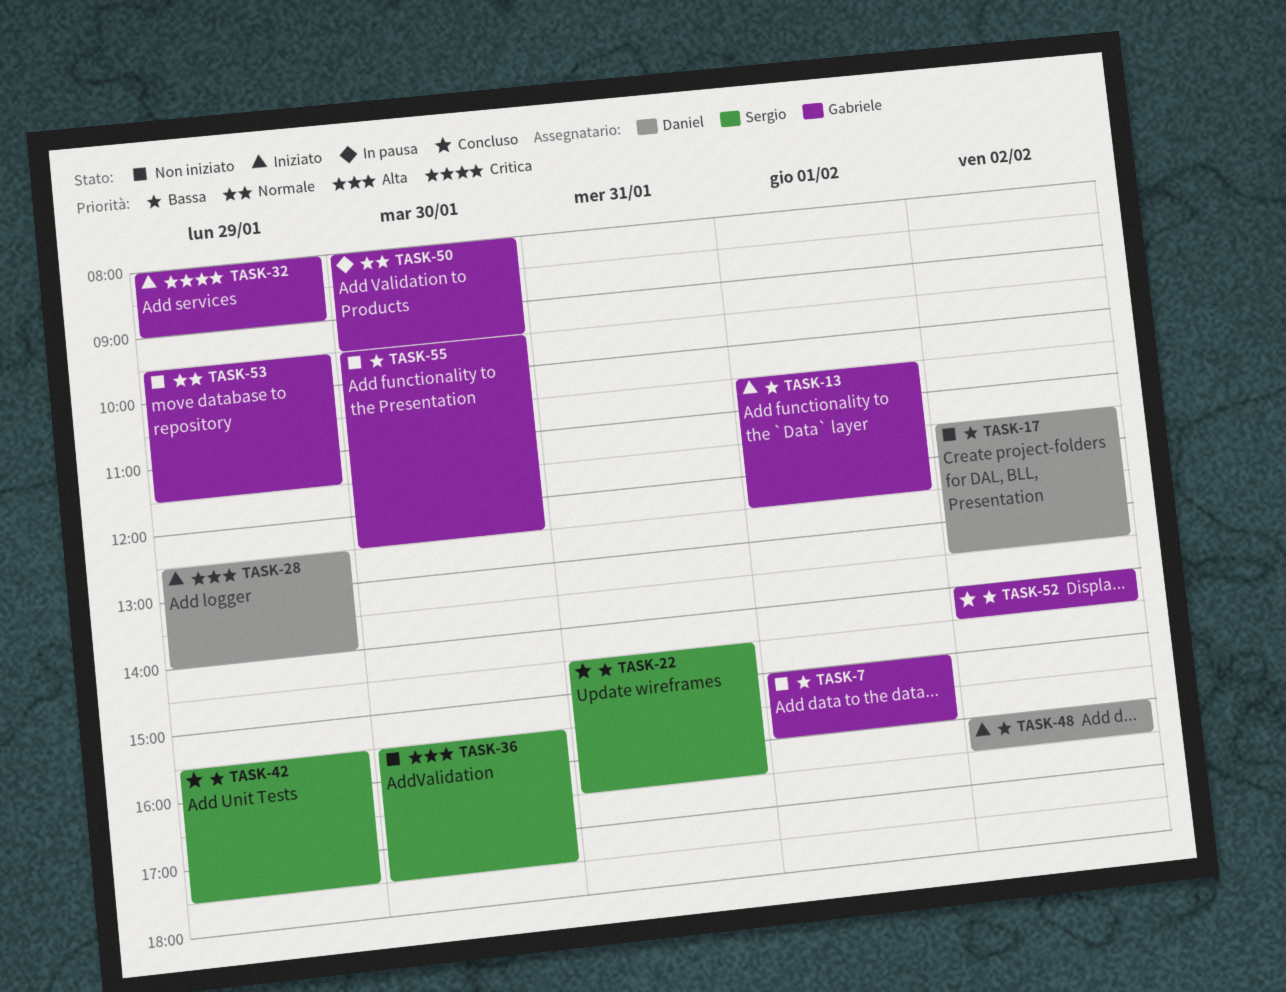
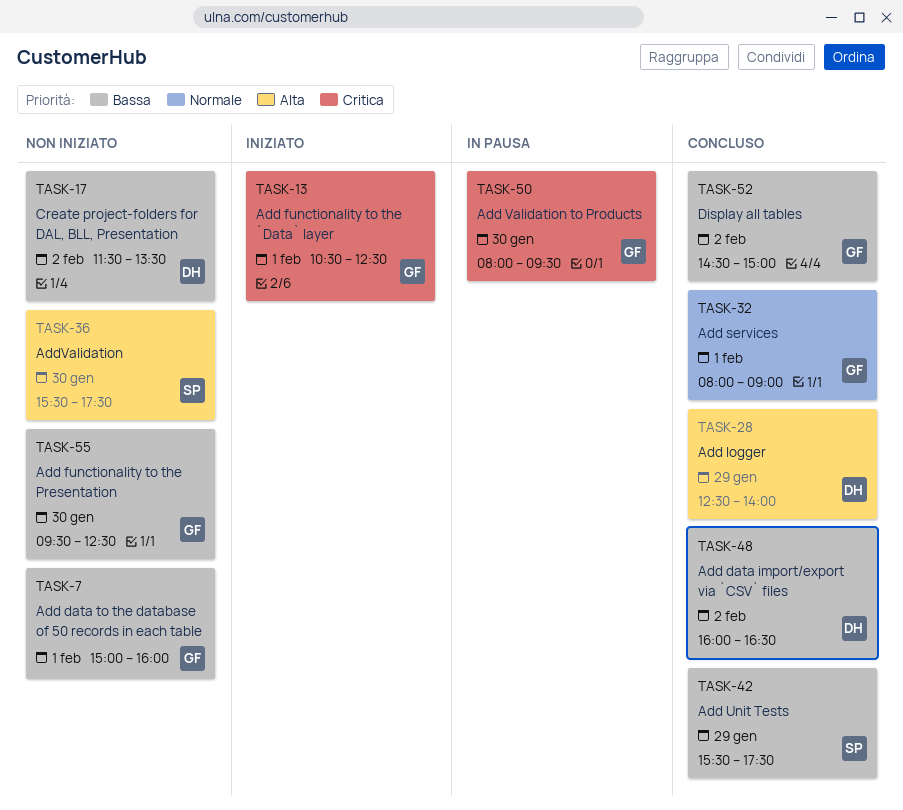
TASK-13, priority: Bassa -> Critica
TASK-22: present -> none
TASK-28, status: Iniziato -> Concluso
TASK-32, status: Iniziato -> Concluso
TASK-32, priority: Critica -> Normale
TASK-32, day: Jan 29 -> Feb 1
TASK-48, status: Iniziato -> Concluso
TASK-50, priority: Normale -> Critica
TASK-52, begins: 14:00 -> 14:30
TASK-52, ends: 14:30 -> 15:00
TASK-53: present -> none

